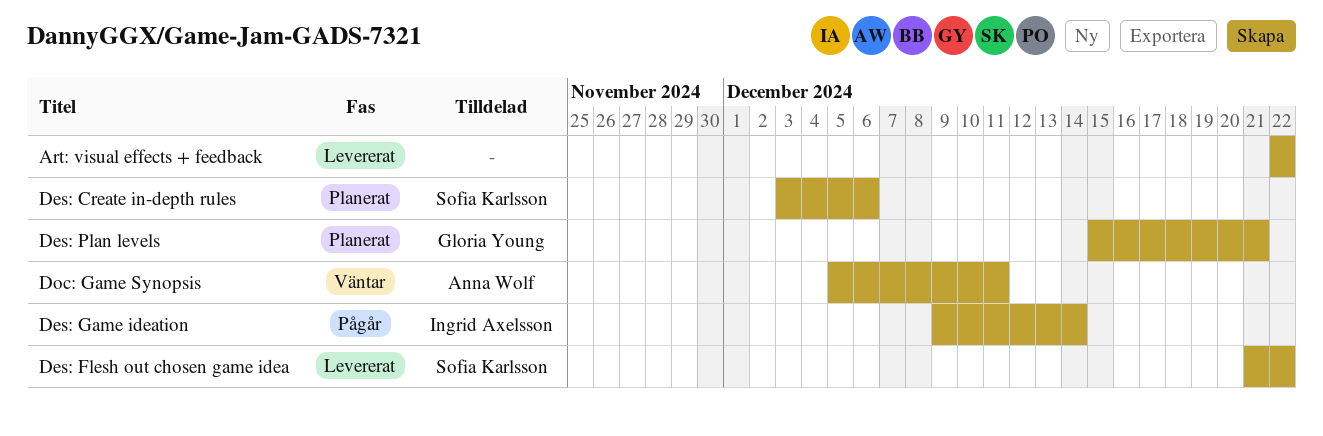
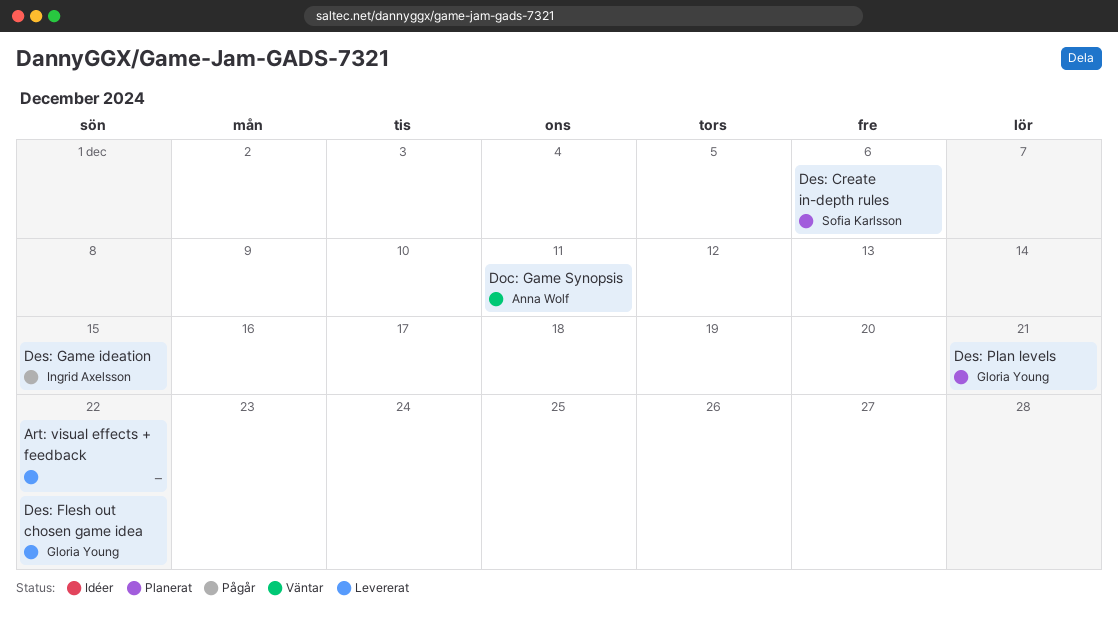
Des: Flesh out chosen game idea, owner: Sofia Karlsson -> Gloria Young
Des: Game ideation, due: Dec 14 -> Dec 15

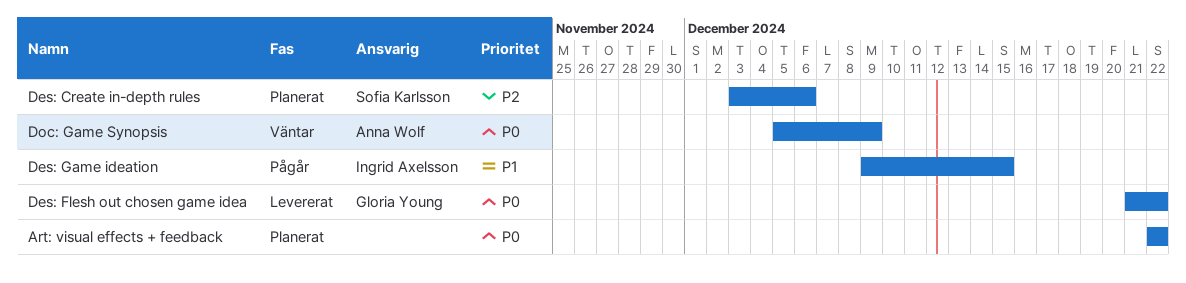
Art: visual effects + feedback, status: Levererat -> Planerat
Des: Plan levels: present -> none
Doc: Game Synopsis, due: Dec 11 -> Dec 9

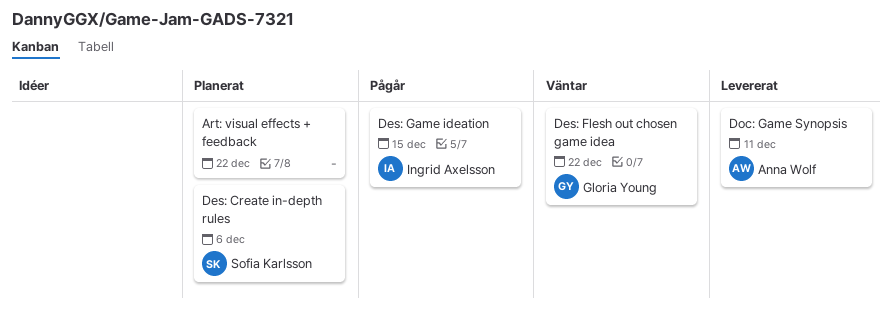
Des: Flesh out chosen game idea, status: Levererat -> Väntar
Doc: Game Synopsis, status: Väntar -> Levererat
Doc: Game Synopsis, due: Dec 9 -> Dec 11

